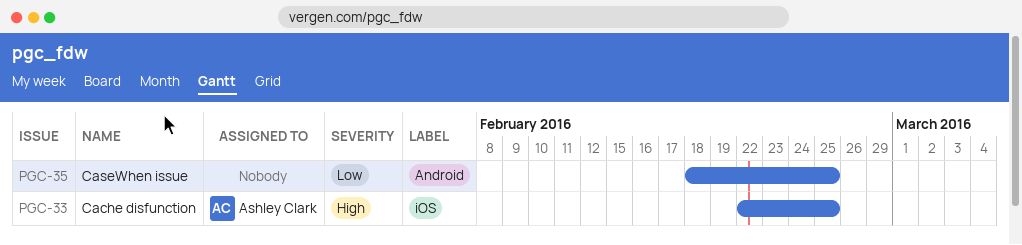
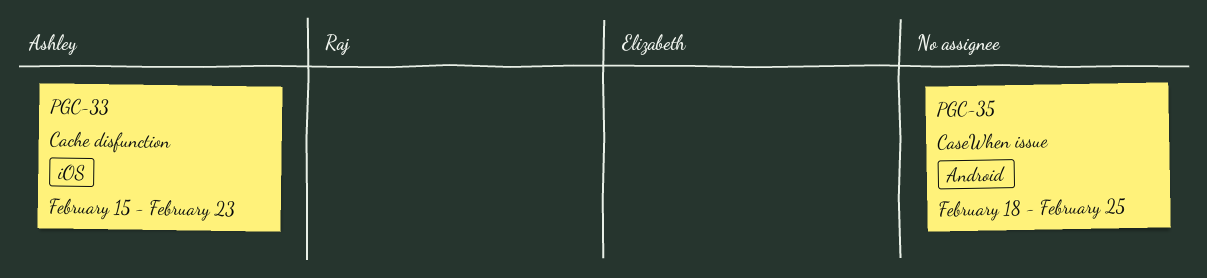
PGC-33, start: Feb 22 -> Feb 15
PGC-33, due: Feb 25 -> Feb 23

